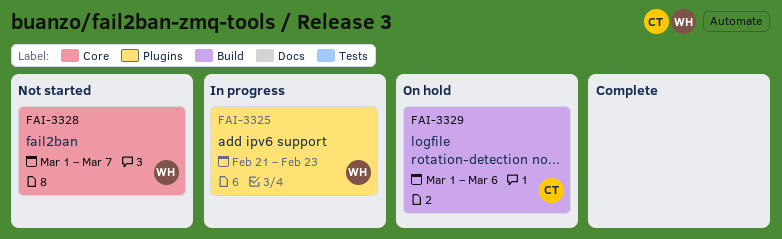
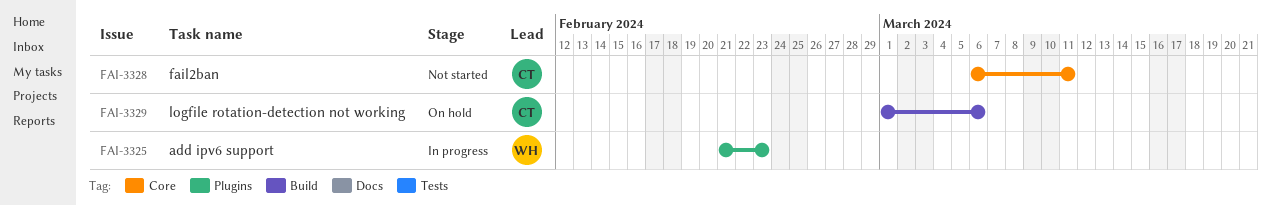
FAI-3328, owner: WH -> CT
FAI-3328, start: Mar 1 -> Mar 6
FAI-3328, due: Mar 7 -> Mar 11

